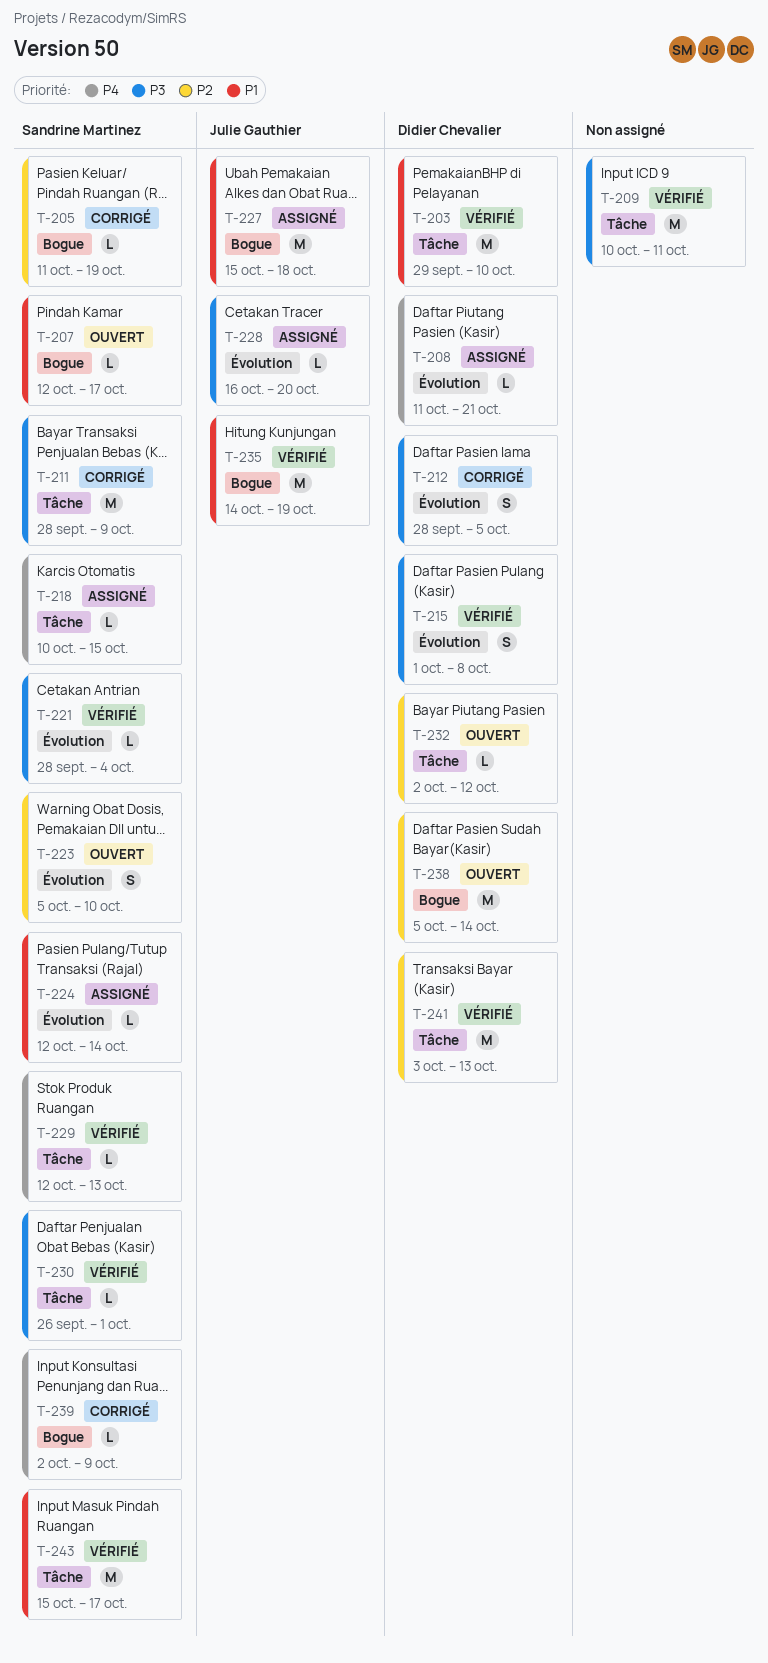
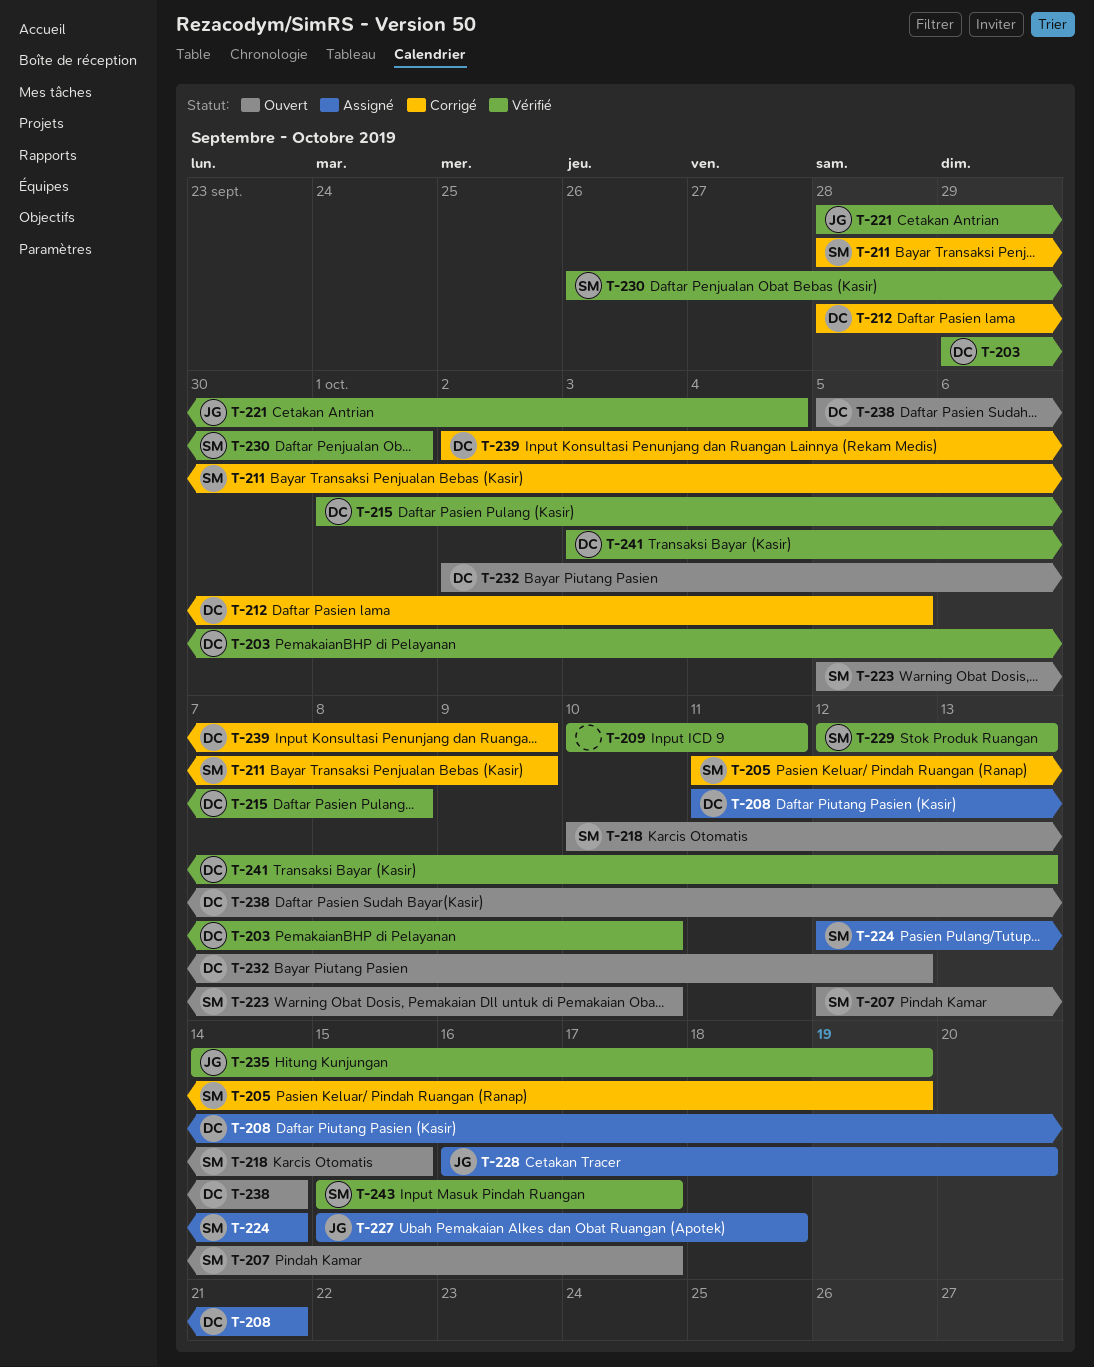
T-218, status: Assigné -> Ouvert
T-221, owner: Sandrine Martinez -> Julie Gauthier
T-239, owner: Sandrine Martinez -> Didier Chevalier

